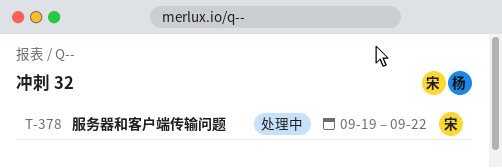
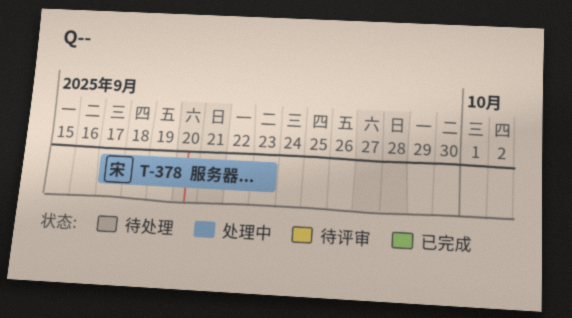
T-378, start: Sep 19 -> Sep 17
T-378, due: Sep 22 -> Sep 23

